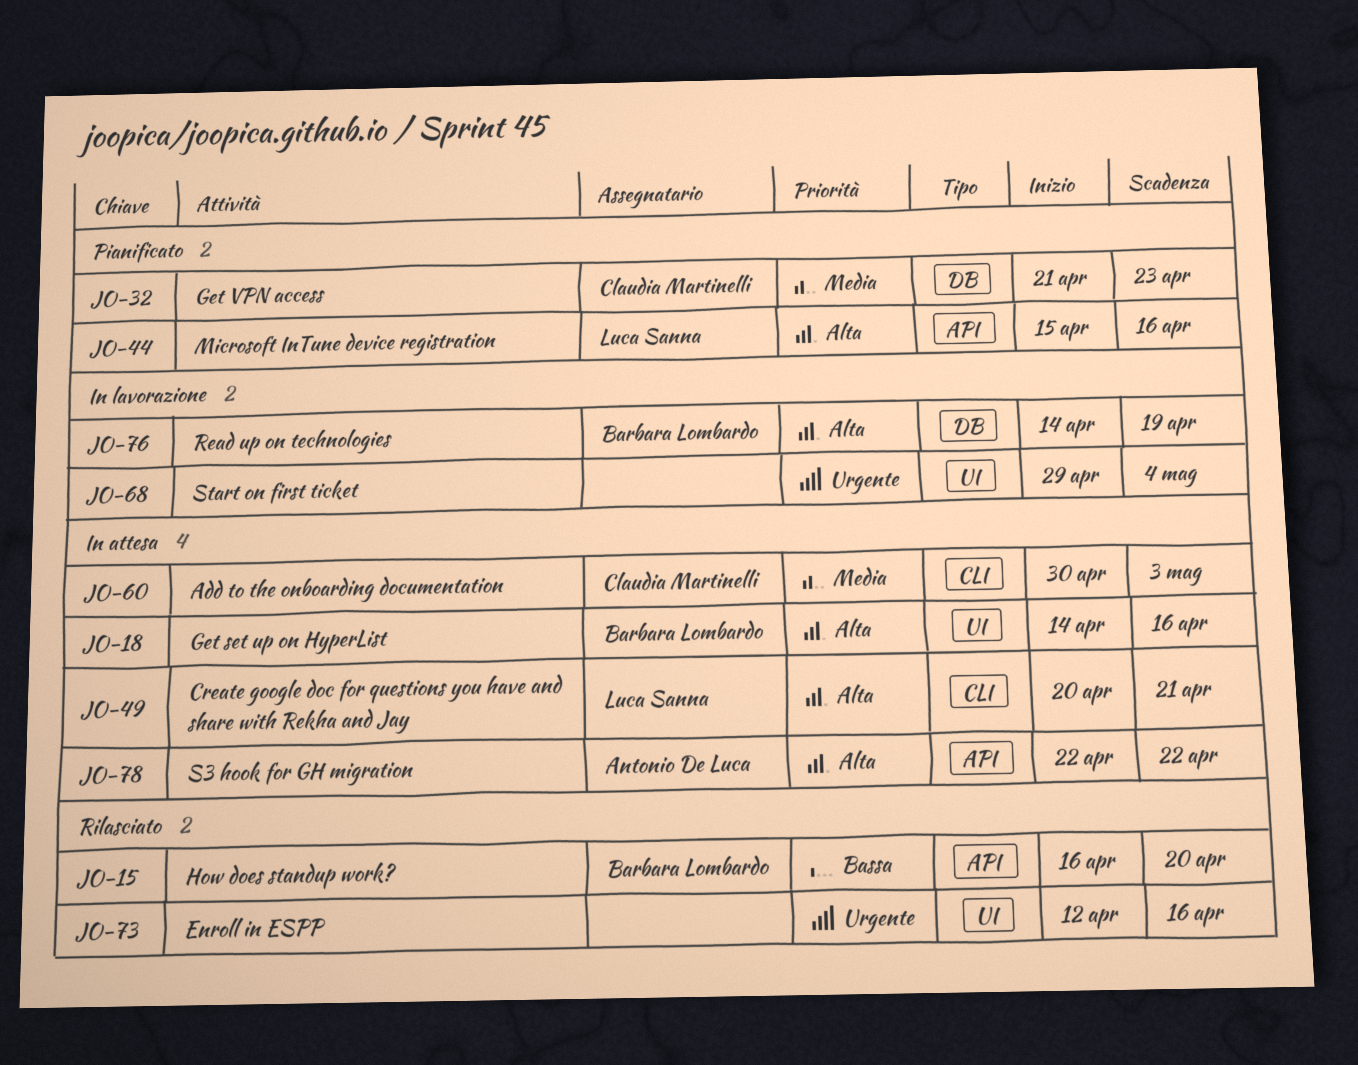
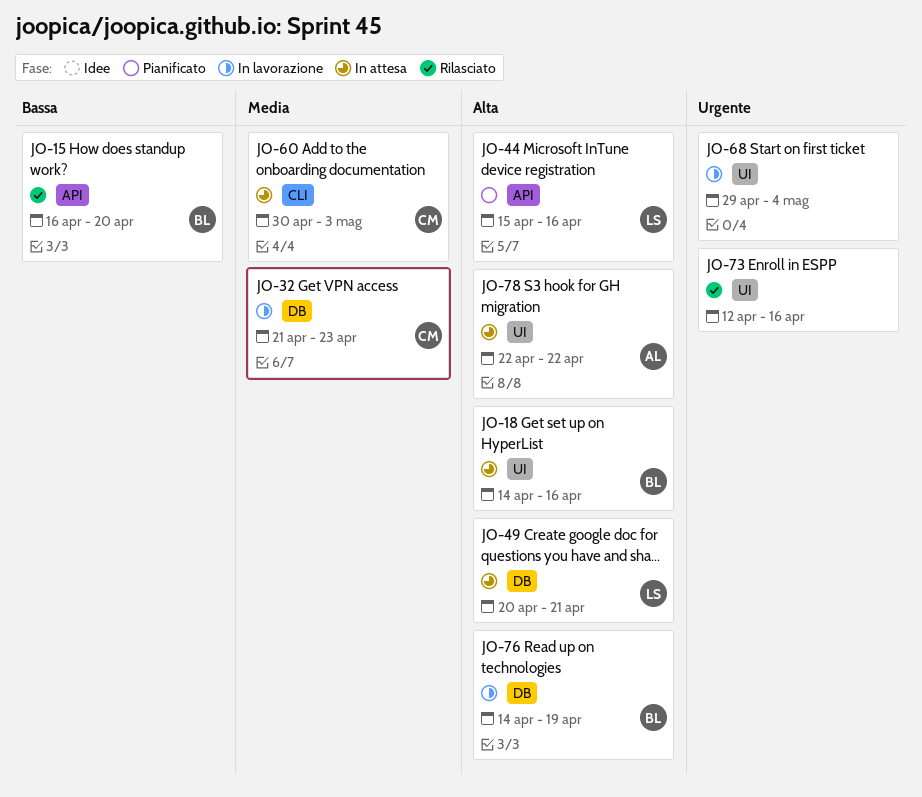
JO-32, status: Pianificato -> In lavorazione
JO-49, label: CLI -> DB
JO-78, label: API -> UI

